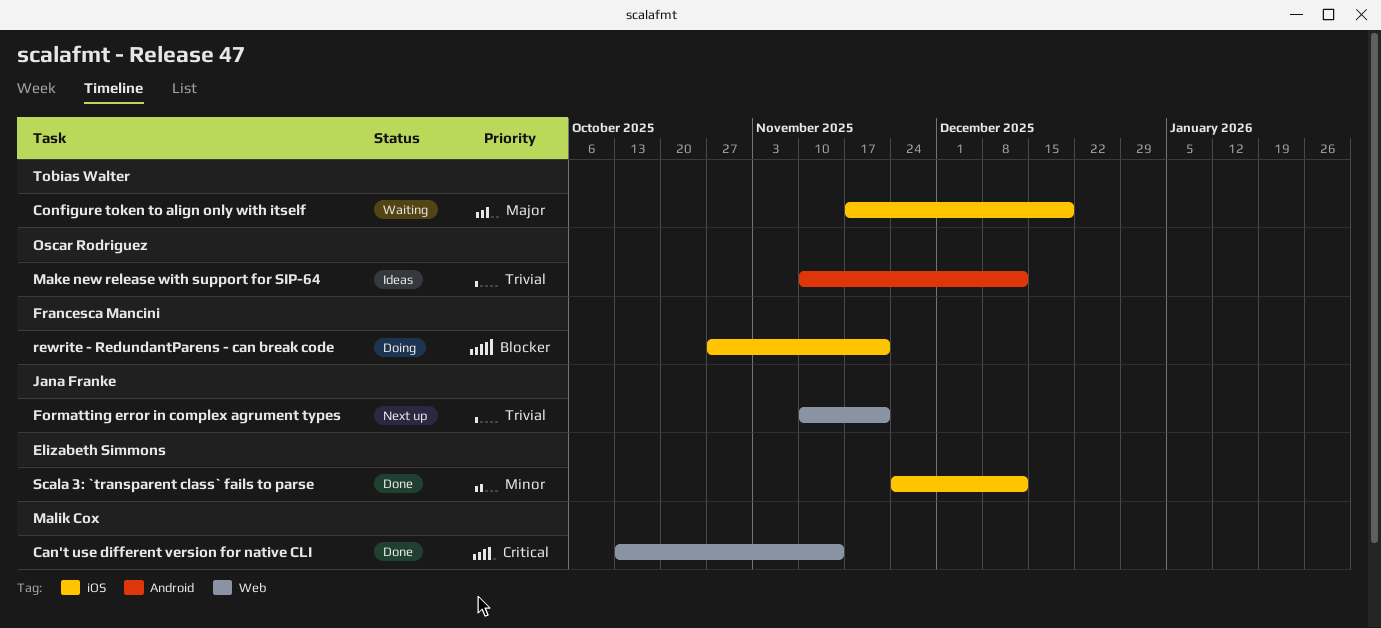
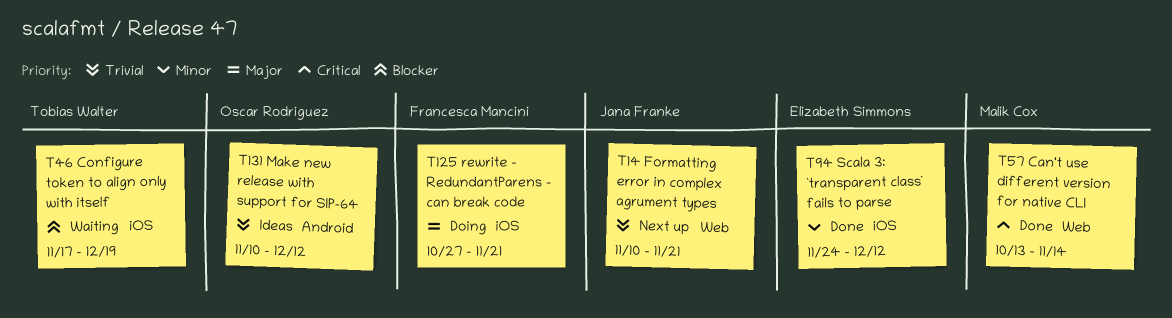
Configure token to align only with itself, priority: Major -> Blocker
rewrite - RedundantParens - can break code, priority: Blocker -> Major

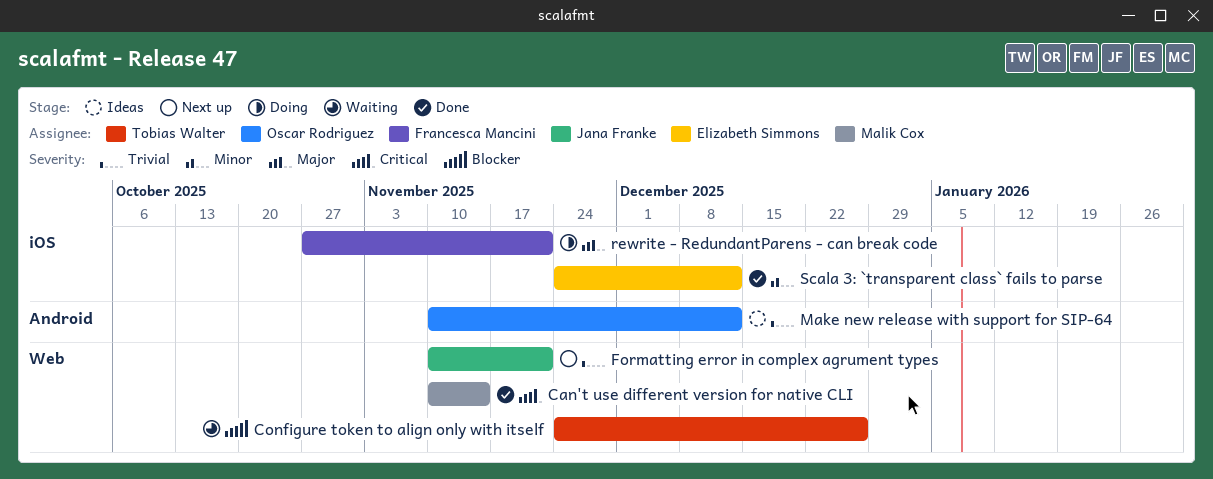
Can't use different version for native CLI, start: Oct 13 -> Nov 10
Configure token to align only with itself, label: iOS -> Web
Configure token to align only with itself, start: Nov 17 -> Nov 24
Configure token to align only with itself, due: Dec 19 -> Dec 26

